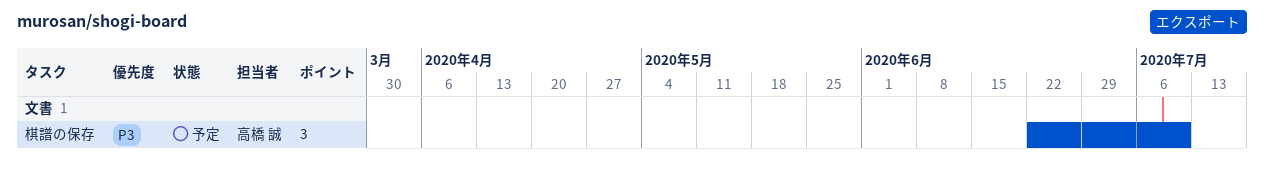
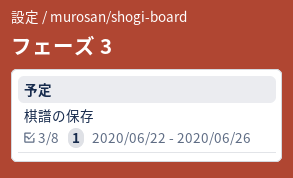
棋譜の保存, estimate: 3 -> 1
棋譜の保存, due: Jul 10 -> Jun 26

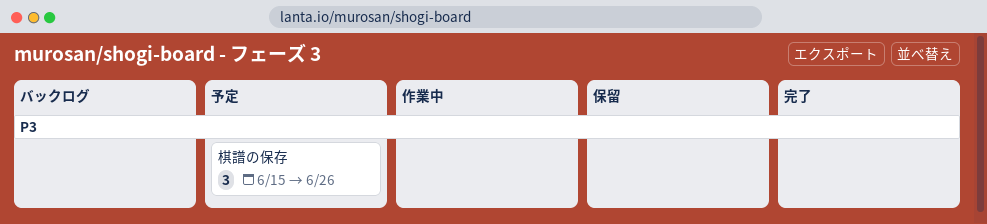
棋譜の保存, estimate: 1 -> 3
棋譜の保存, start: Jun 22 -> Jun 15

